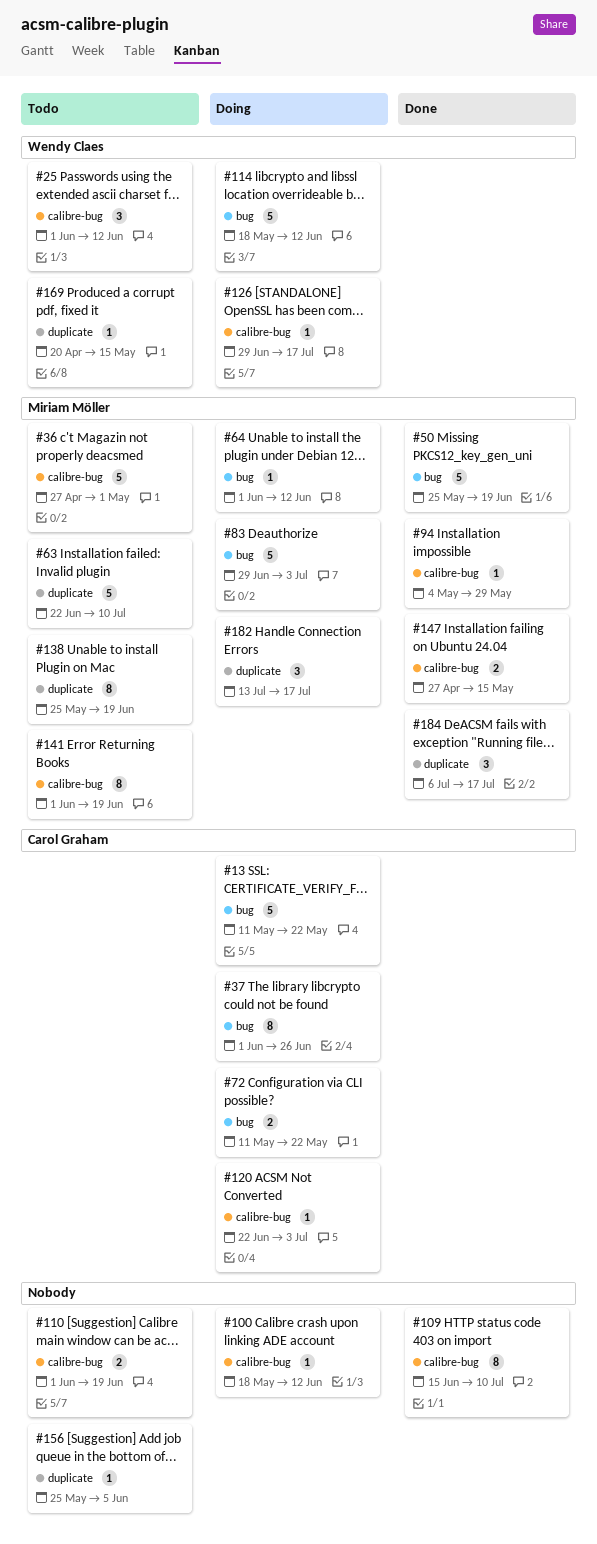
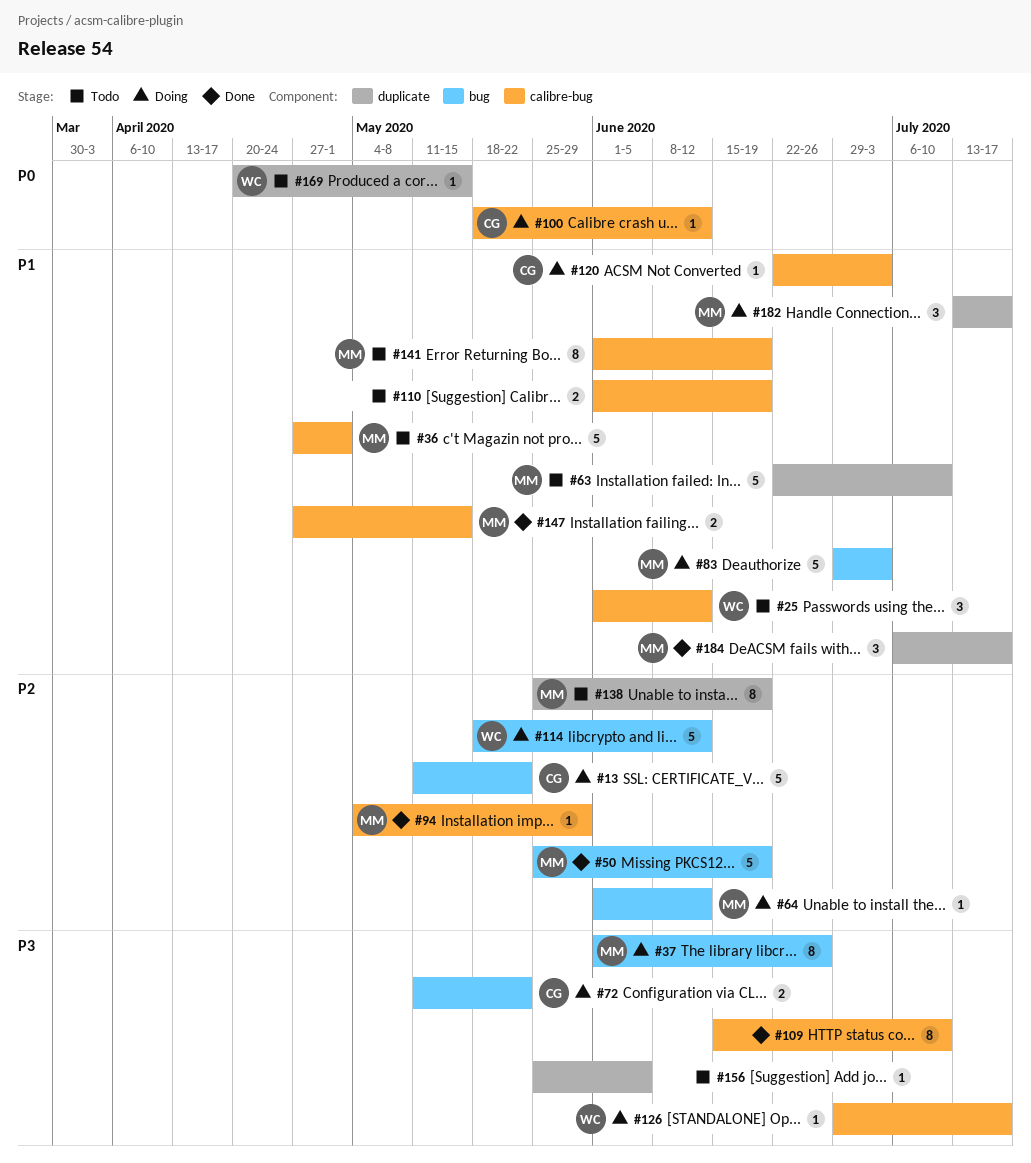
#37, owner: Carol Graham -> Miriam Möller
#100, owner: none -> Carol Graham

